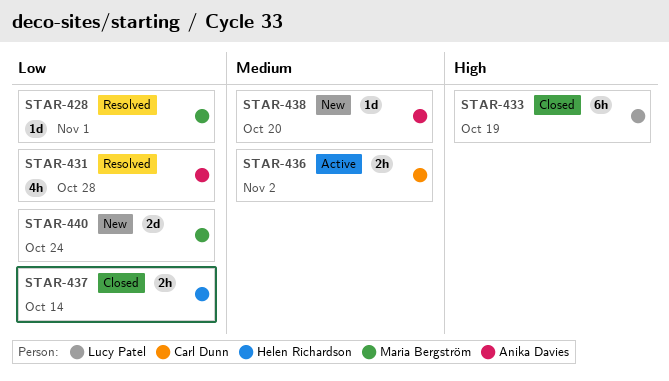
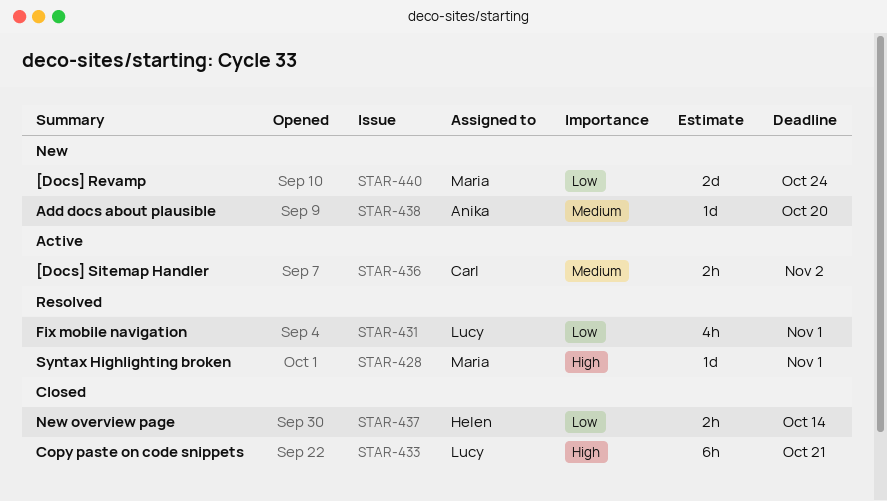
STAR-428, priority: Low -> High
STAR-431, owner: Anika Davies -> Lucy Patel
STAR-431, due: Oct 28 -> Nov 1
STAR-433, due: Oct 19 -> Oct 21

